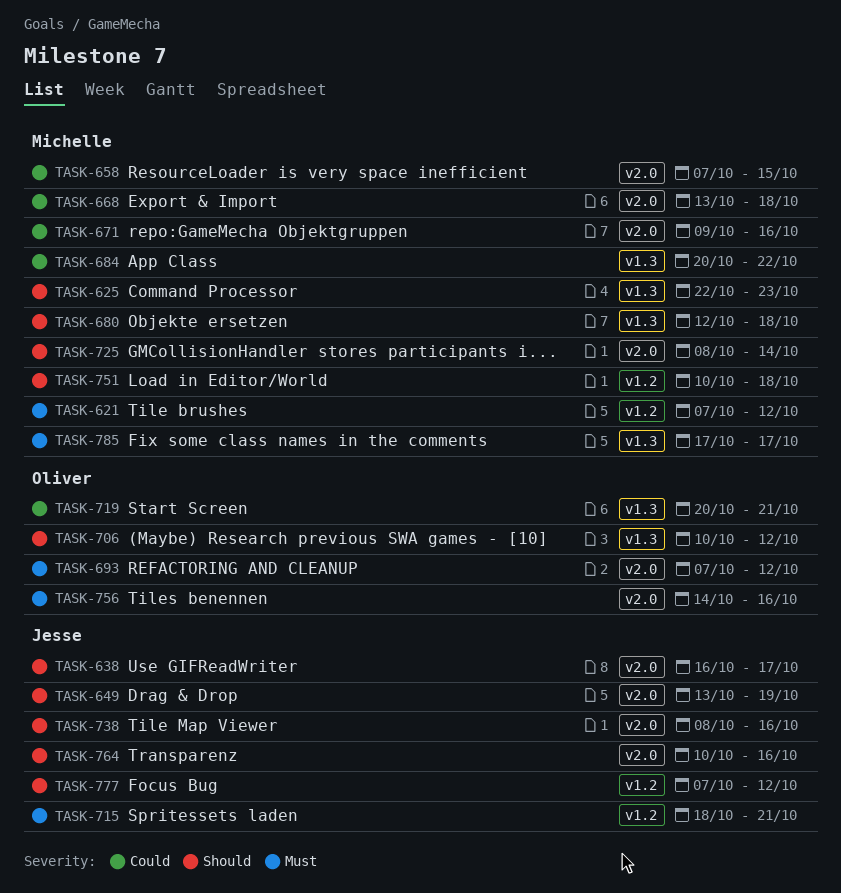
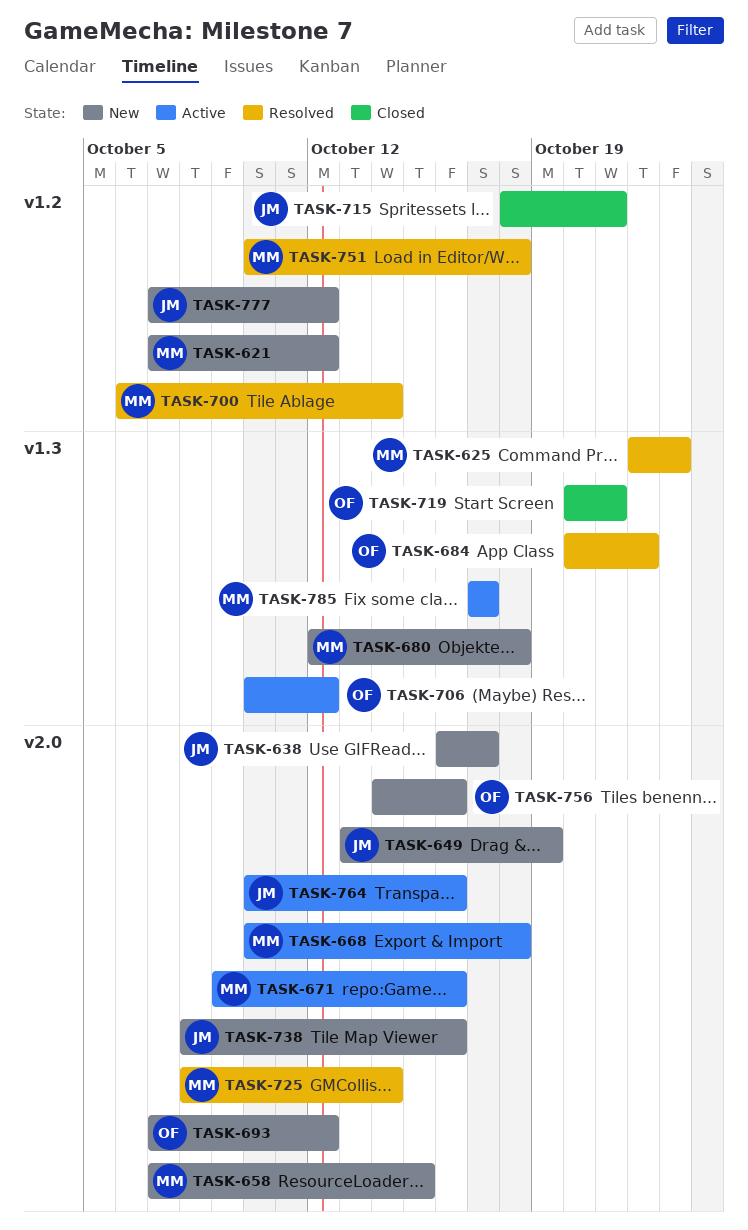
TASK-668, start: Oct 13 -> Oct 10
TASK-684, owner: Michelle -> Oliver
TASK-700: none -> present

